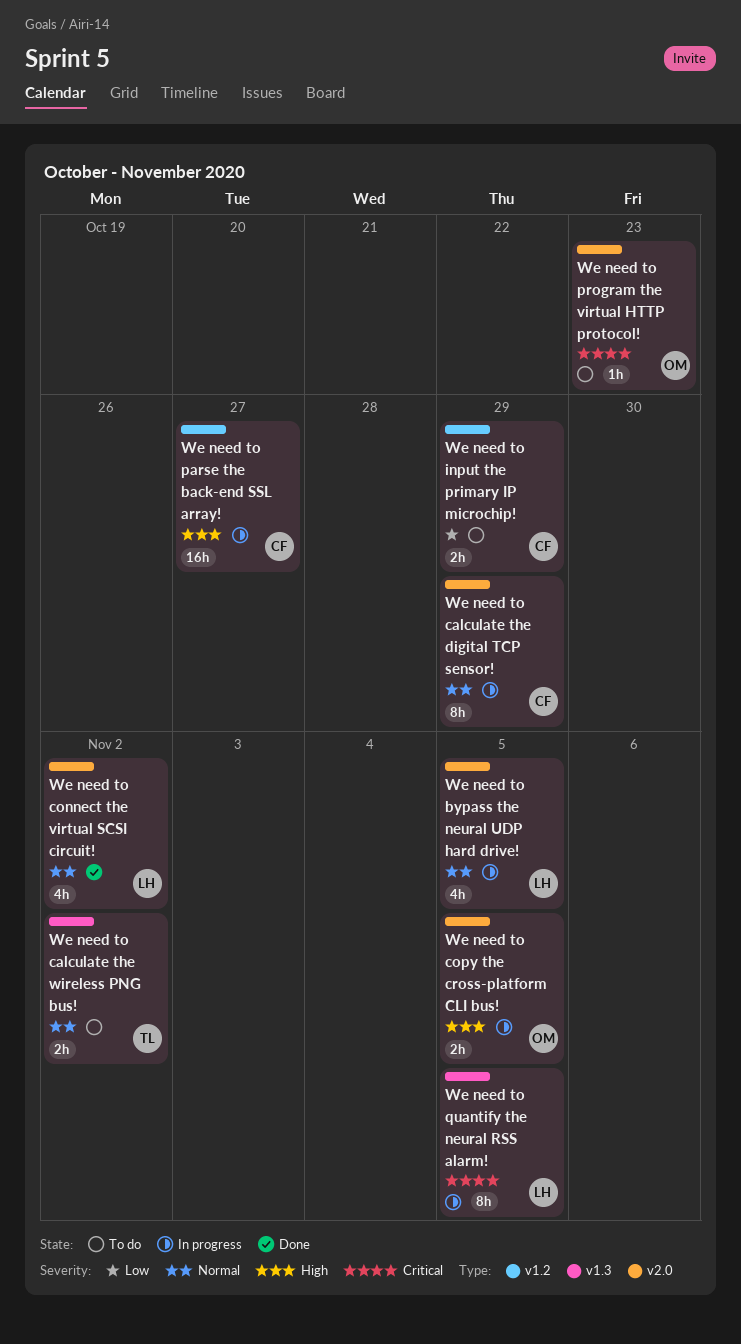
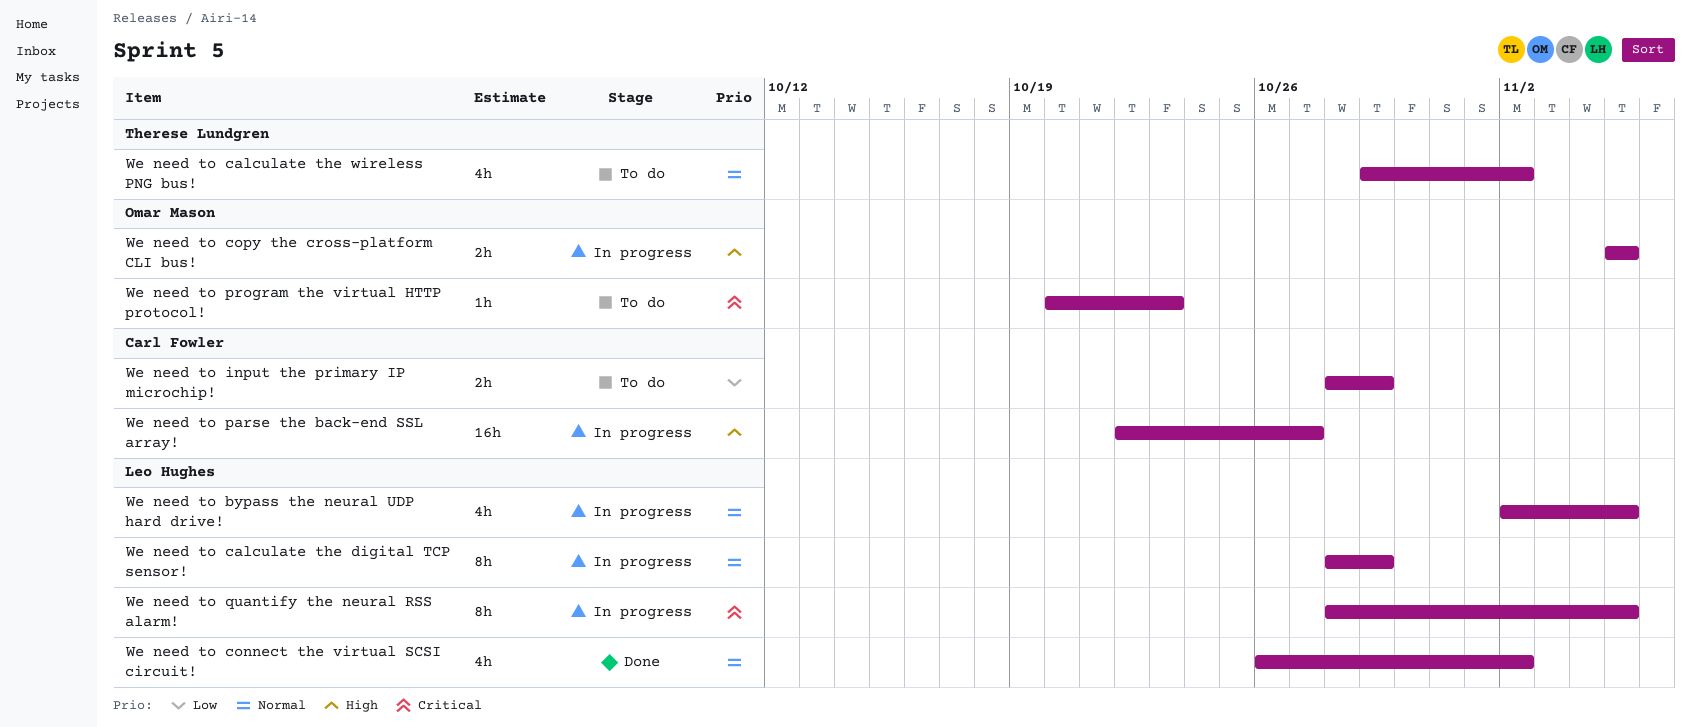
We need to calculate the digital TCP sensor!, owner: Carl Fowler -> Leo Hughes
We need to calculate the wireless PNG bus!, estimate: 2h -> 4h

